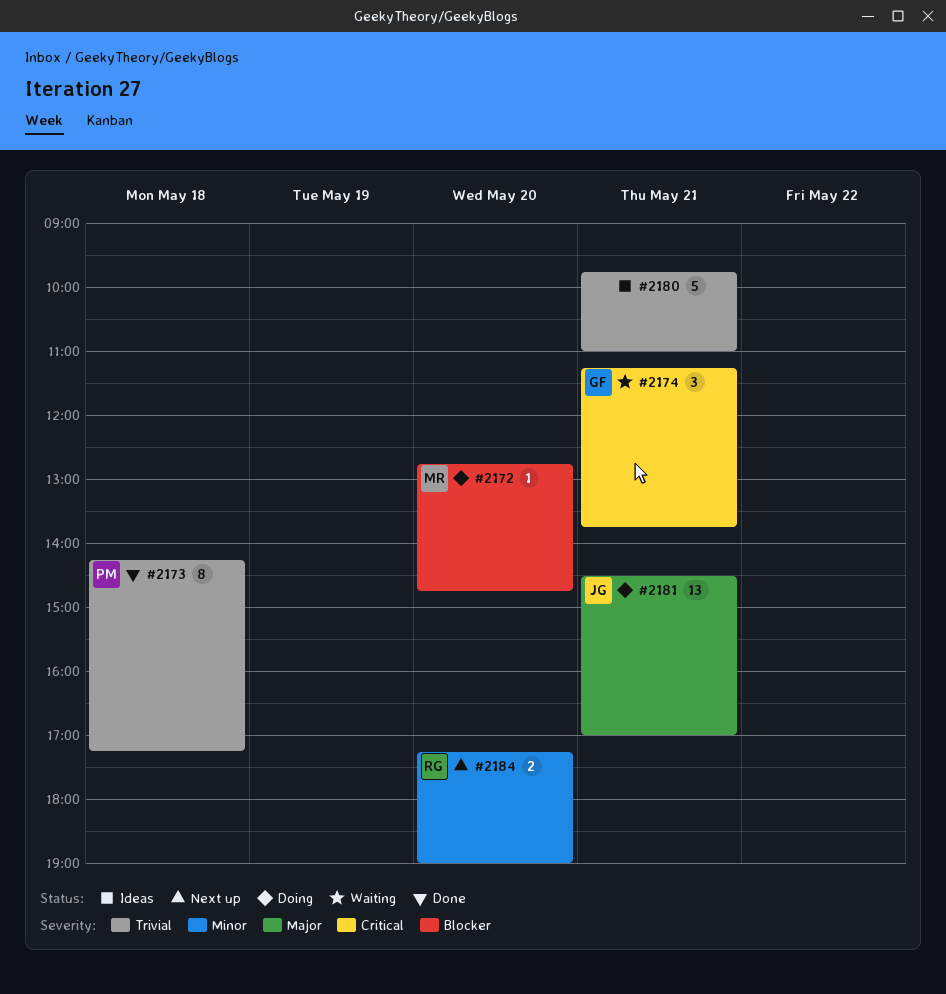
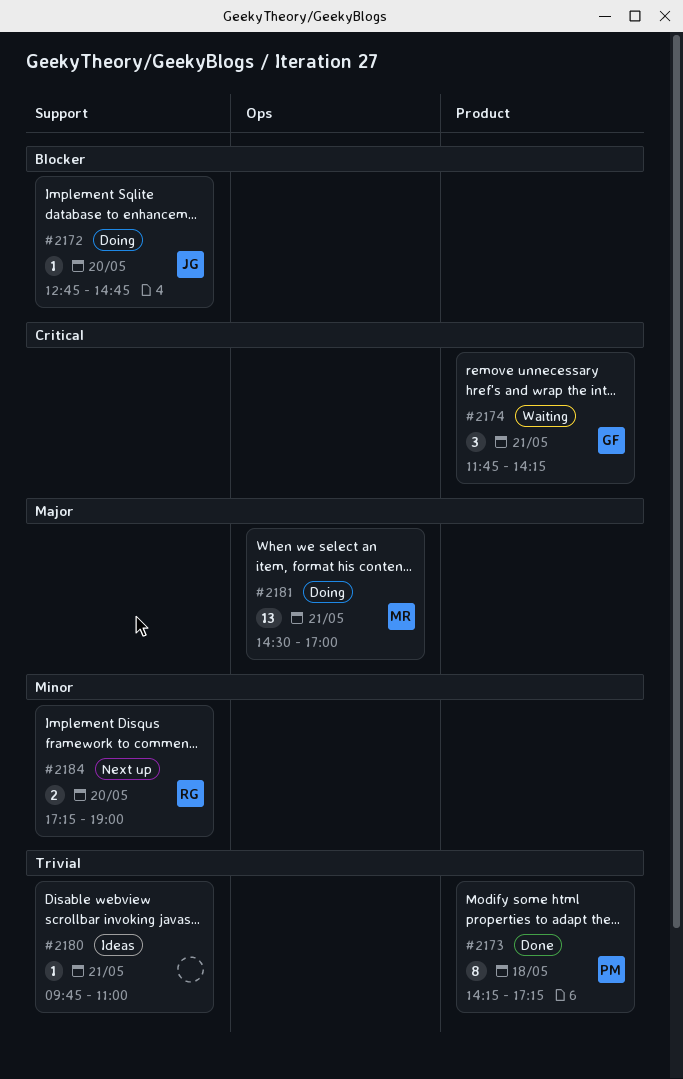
#2172, owner: MR -> JG
#2174, begins: 11:15 -> 11:45
#2174, ends: 13:45 -> 14:15
#2180, estimate: 5 -> 1
#2181, owner: JG -> MR

